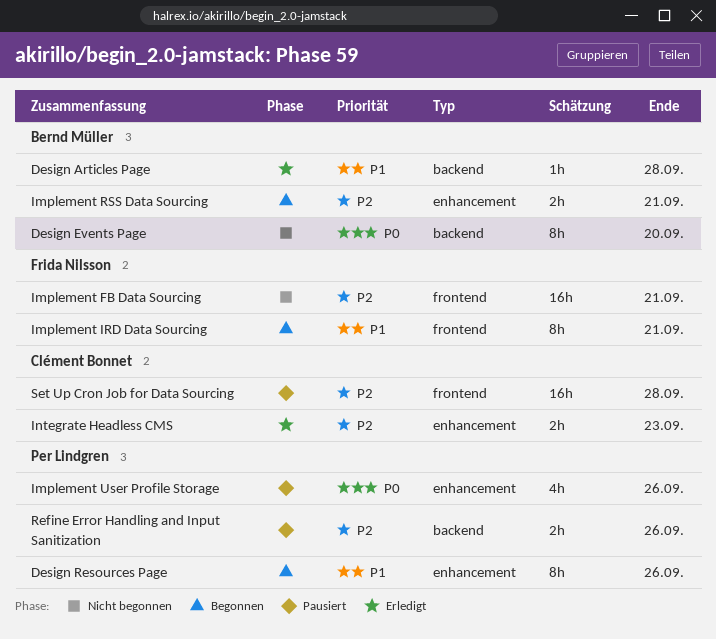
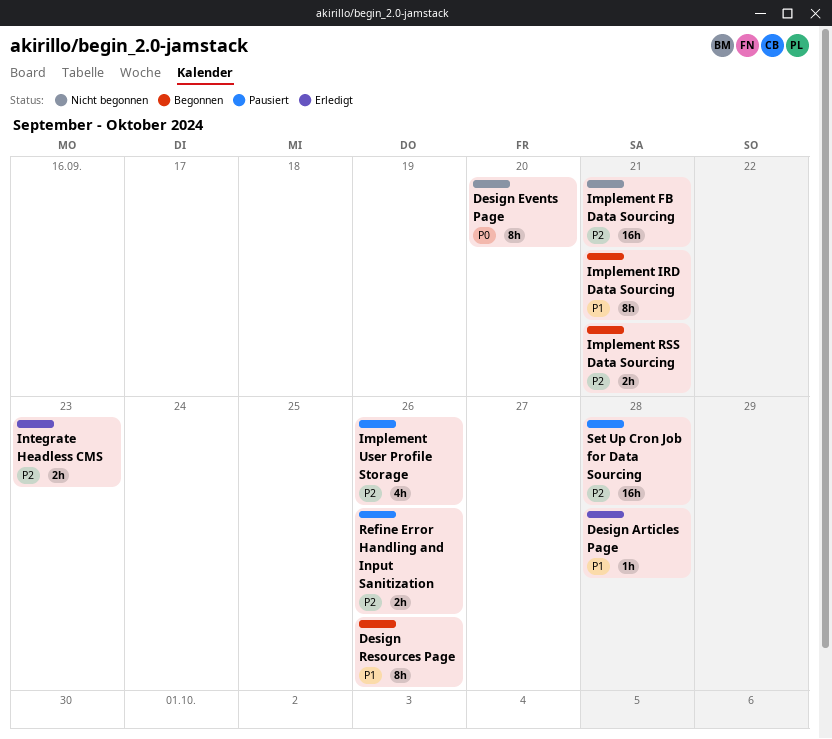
Implement User Profile Storage, priority: P0 -> P2

